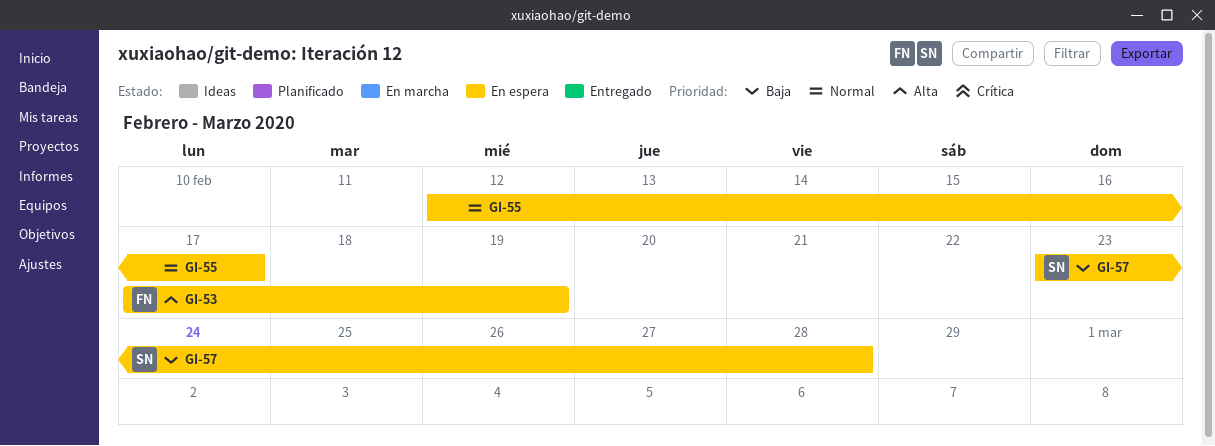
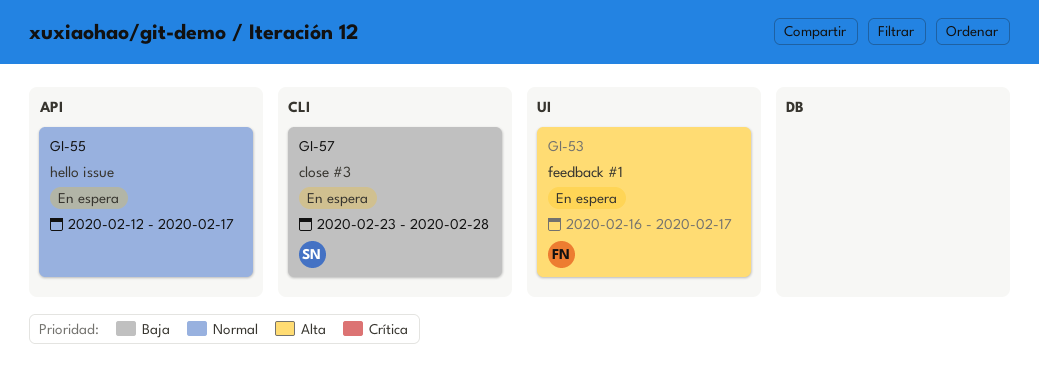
GI-53, start: Feb 17 -> Feb 16
GI-53, due: Feb 19 -> Feb 17

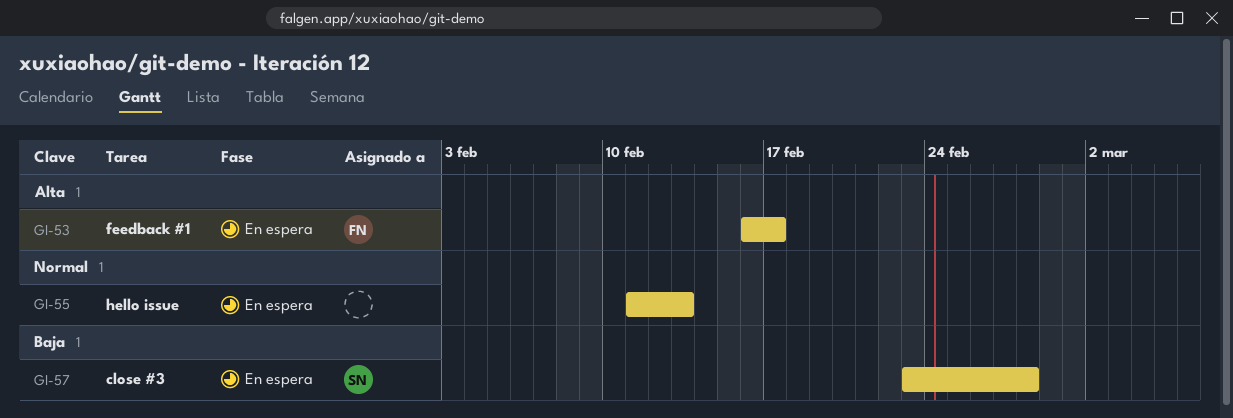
GI-55, start: Feb 12 -> Feb 11
GI-55, due: Feb 17 -> Feb 13

